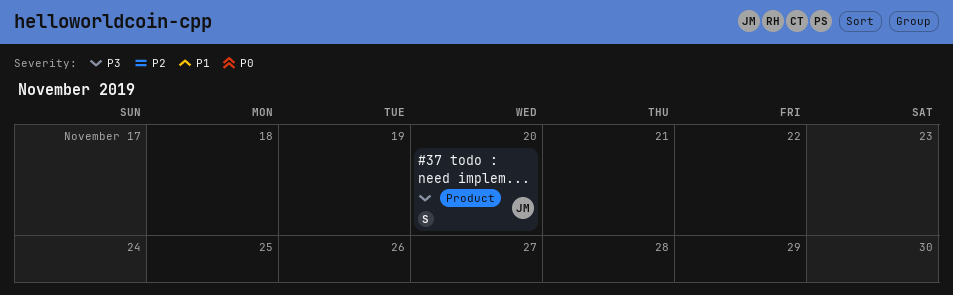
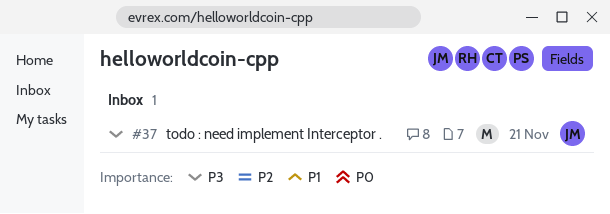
#37, estimate: S -> M
#37, due: Nov 20 -> Nov 21

